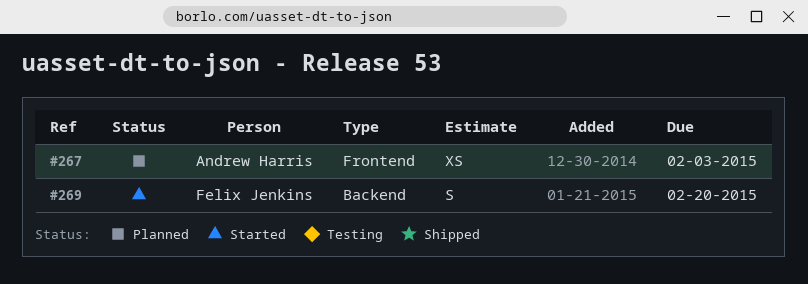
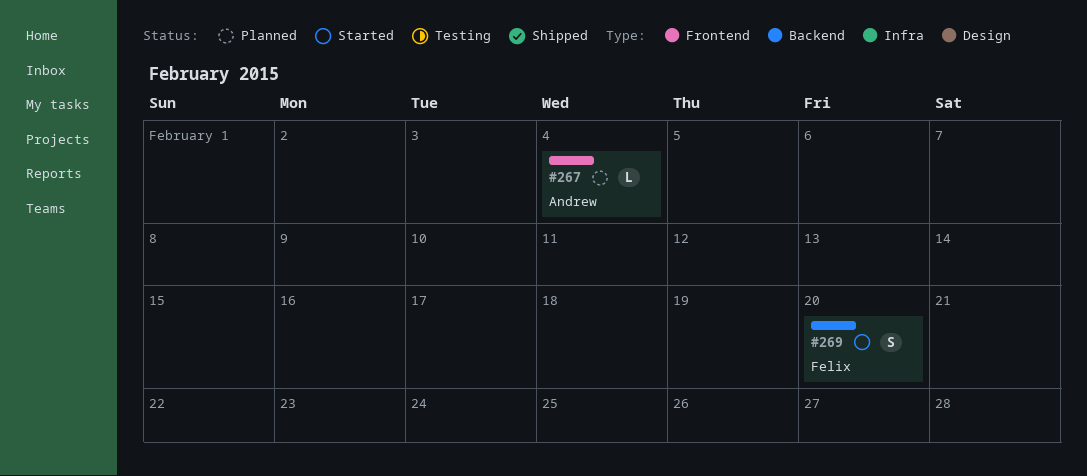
#267, estimate: XS -> L
#267, due: Feb 3 -> Feb 4

